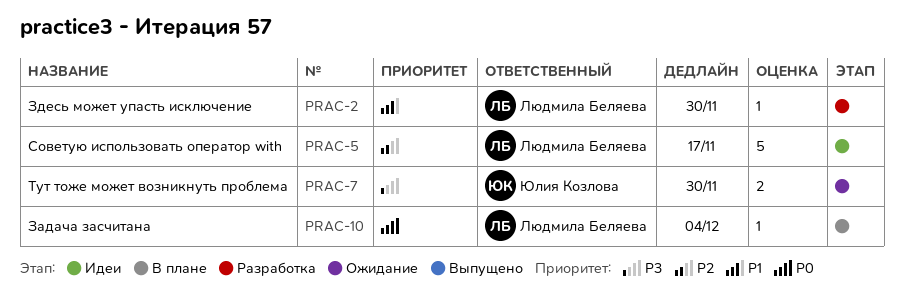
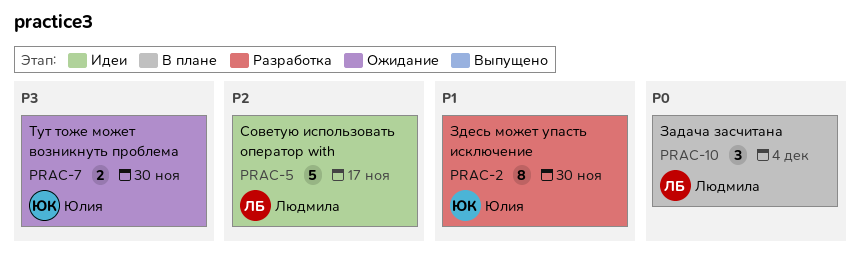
PRAC-2, owner: Людмила Беляева -> Юлия Козлова
PRAC-2, estimate: 1 -> 8
PRAC-10, estimate: 1 -> 3

